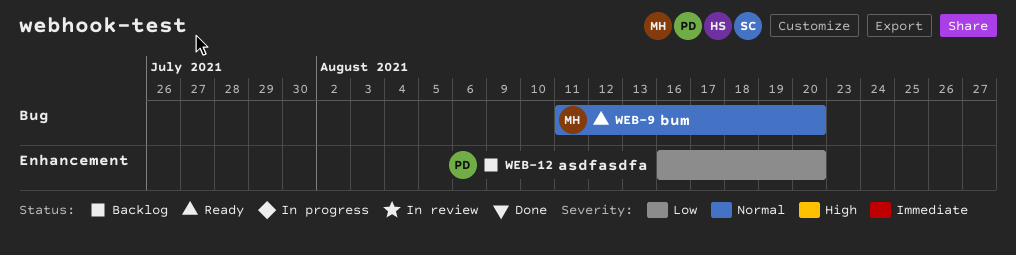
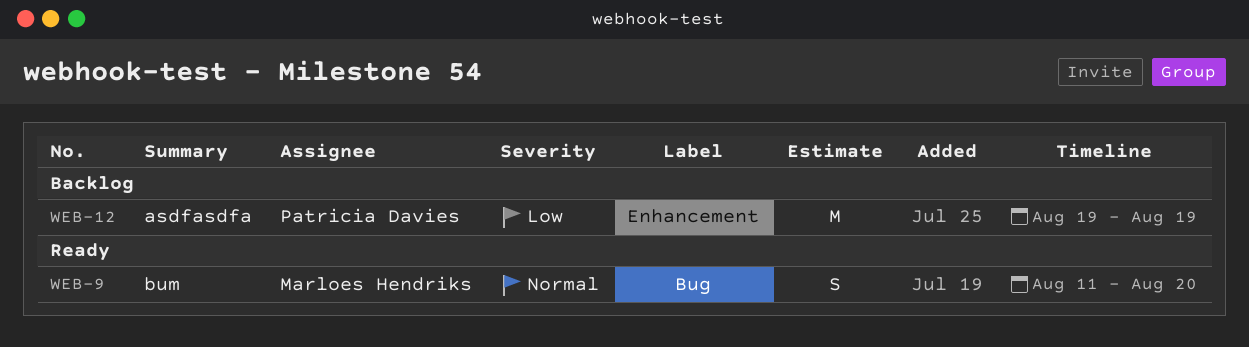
WEB-12, start: Aug 16 -> Aug 19
WEB-12, due: Aug 20 -> Aug 19

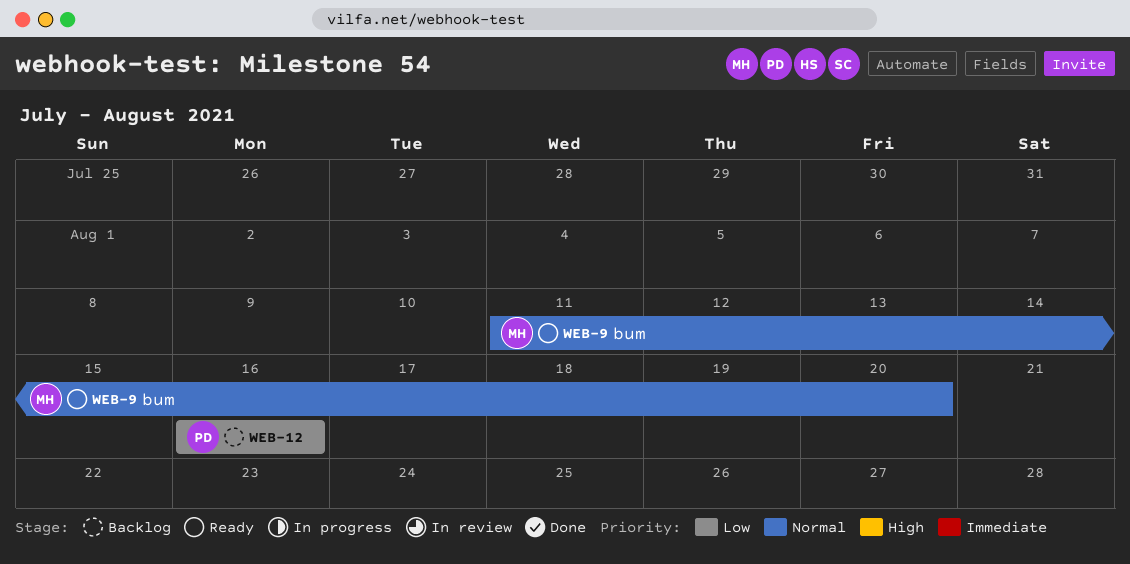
WEB-12, start: Aug 19 -> Aug 16
WEB-12, due: Aug 19 -> Aug 16

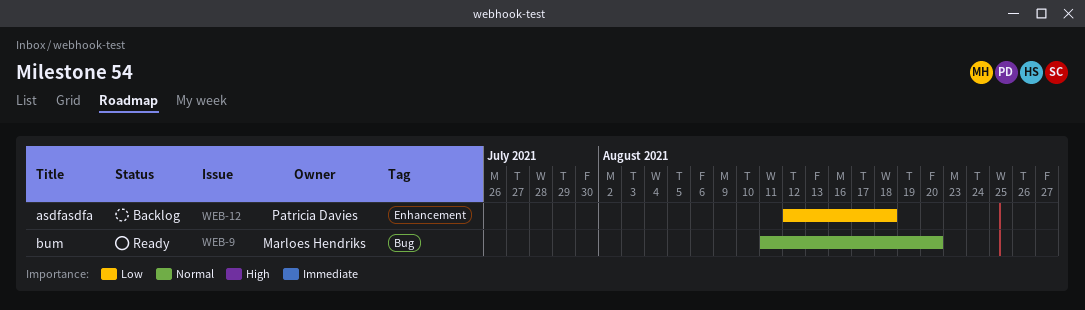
WEB-12, start: Aug 16 -> Aug 12
WEB-12, due: Aug 16 -> Aug 18

